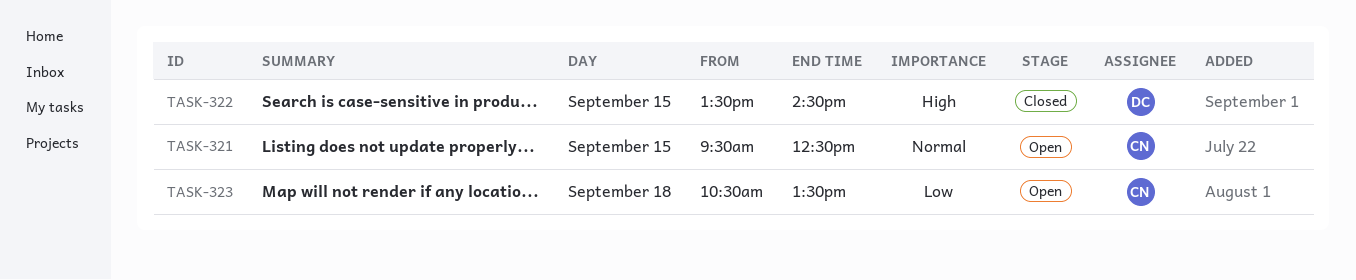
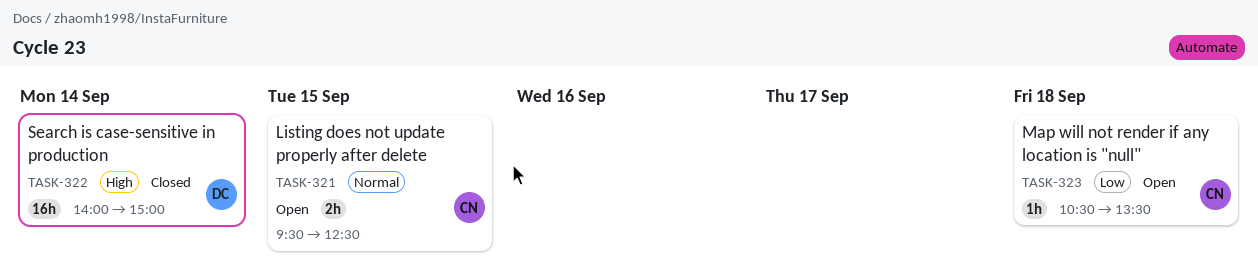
TASK-322, day: Sep 15 -> Sep 14
TASK-322, begins: 13:30 -> 14:00
TASK-322, ends: 14:30 -> 15:00

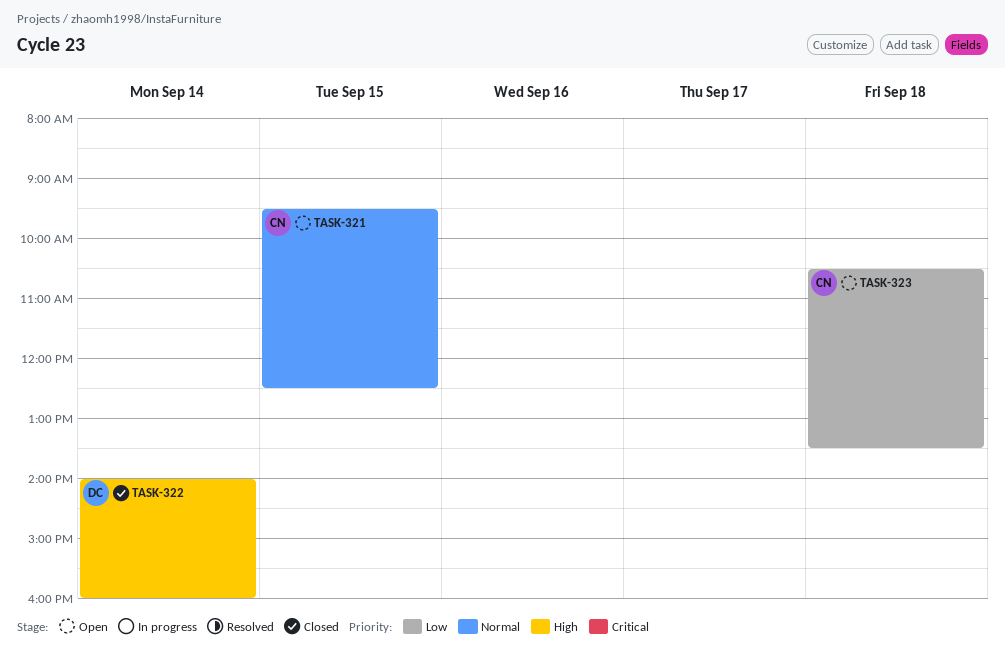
TASK-322, ends: 15:00 -> 16:00

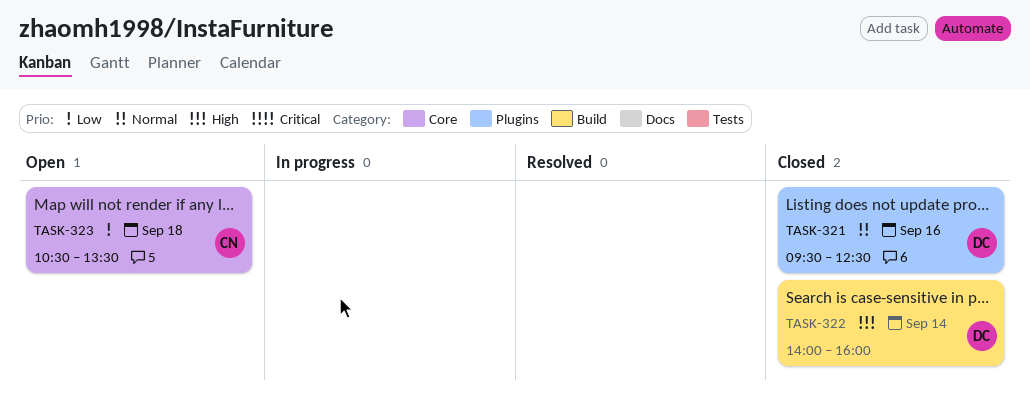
TASK-321, status: Open -> Closed
TASK-321, owner: CN -> DC
TASK-321, day: Sep 15 -> Sep 16

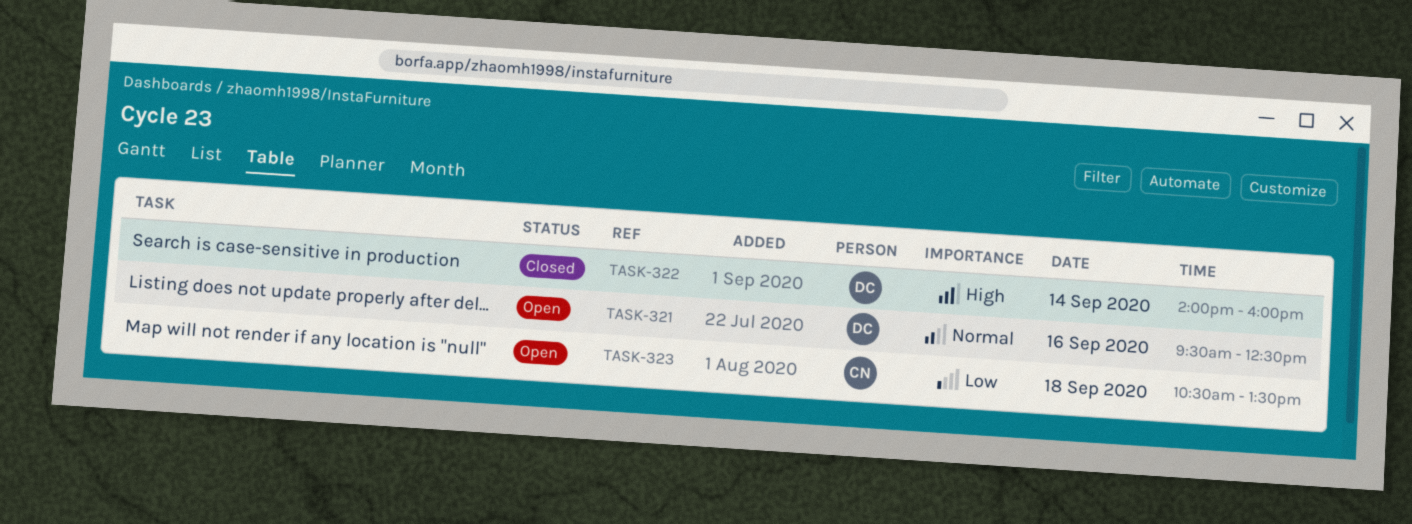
TASK-321, status: Closed -> Open

